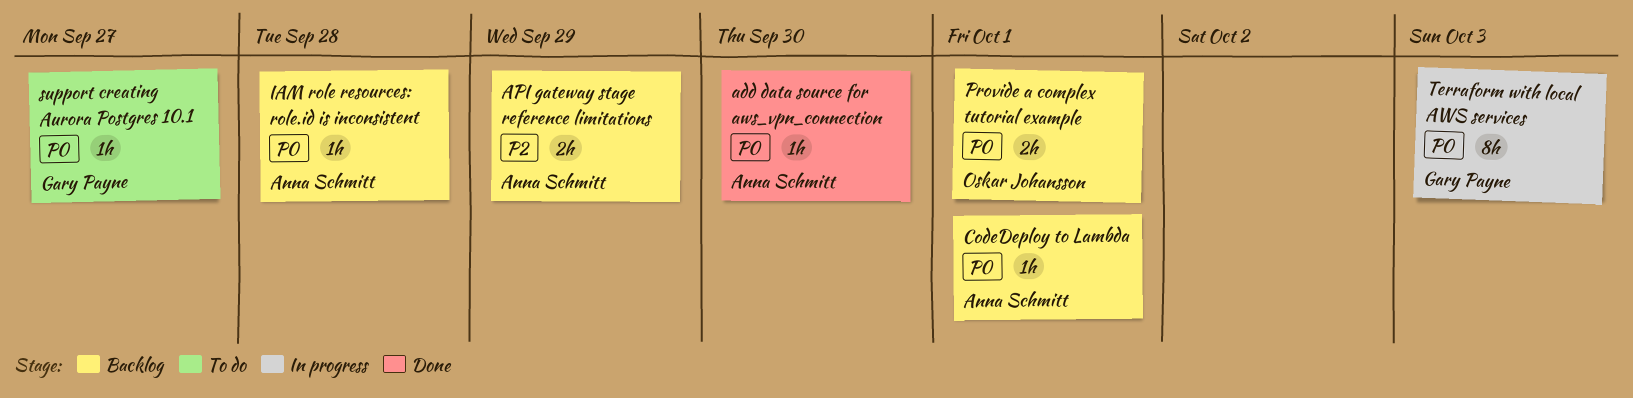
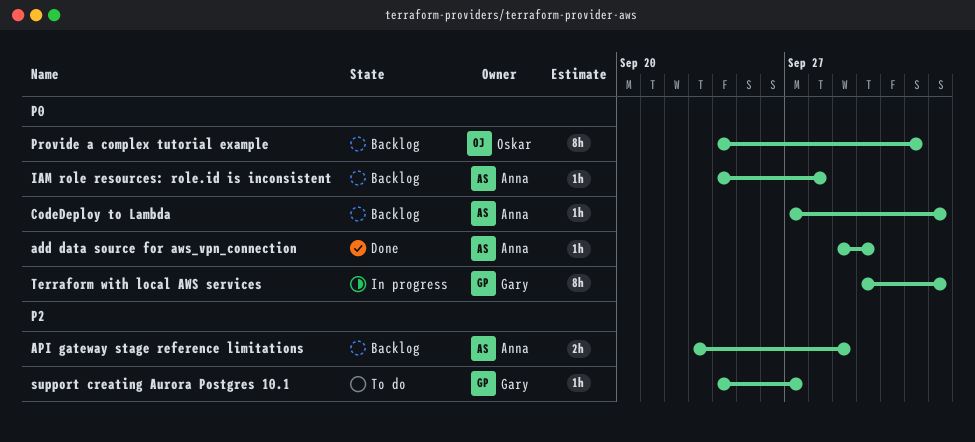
CodeDeploy to Lambda, due: Oct 1 -> Oct 3
Provide a complex tutorial example, estimate: 2h -> 8h
Provide a complex tutorial example, due: Oct 1 -> Oct 2
support creating Aurora Postgres 10.1, priority: P0 -> P2

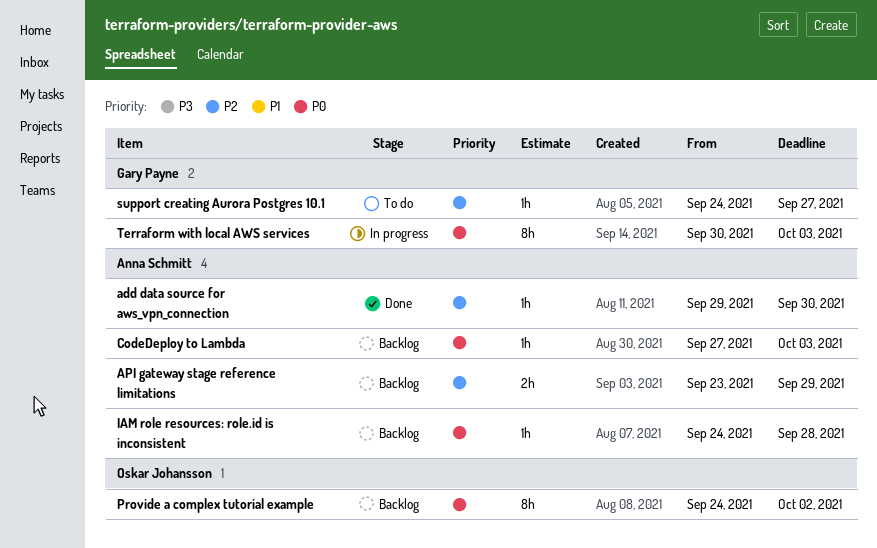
add data source for aws_vpn_connection, priority: P0 -> P2

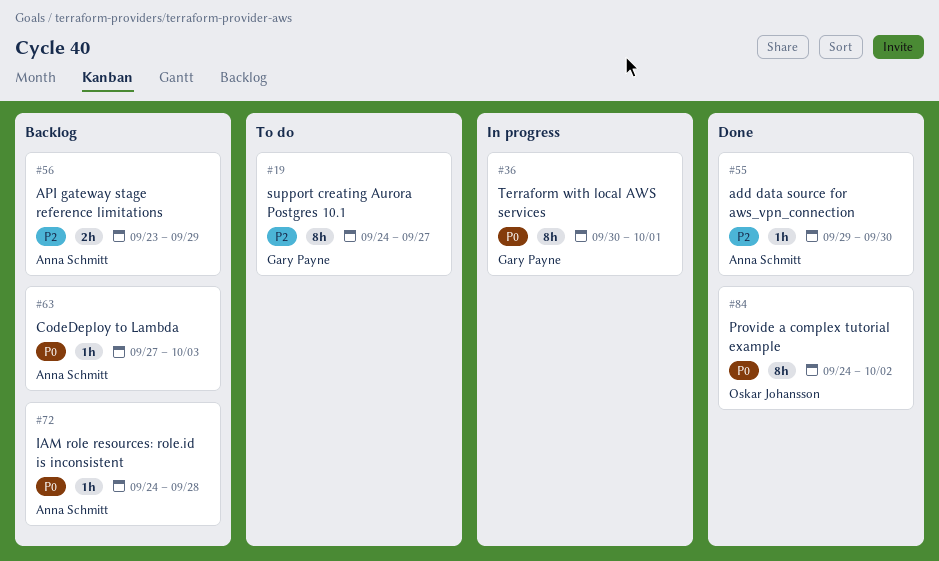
Provide a complex tutorial example, status: Backlog -> Done
support creating Aurora Postgres 10.1, estimate: 1h -> 8h
Terraform with local AWS services, due: Oct 3 -> Oct 1

